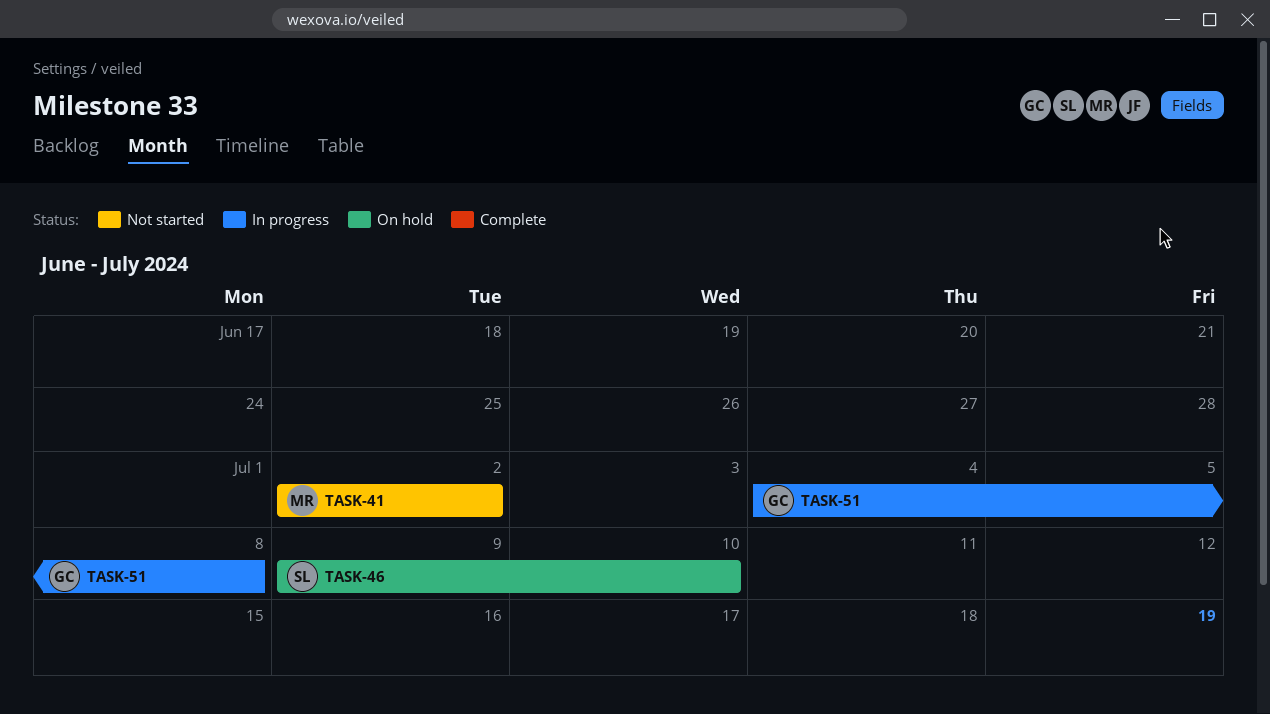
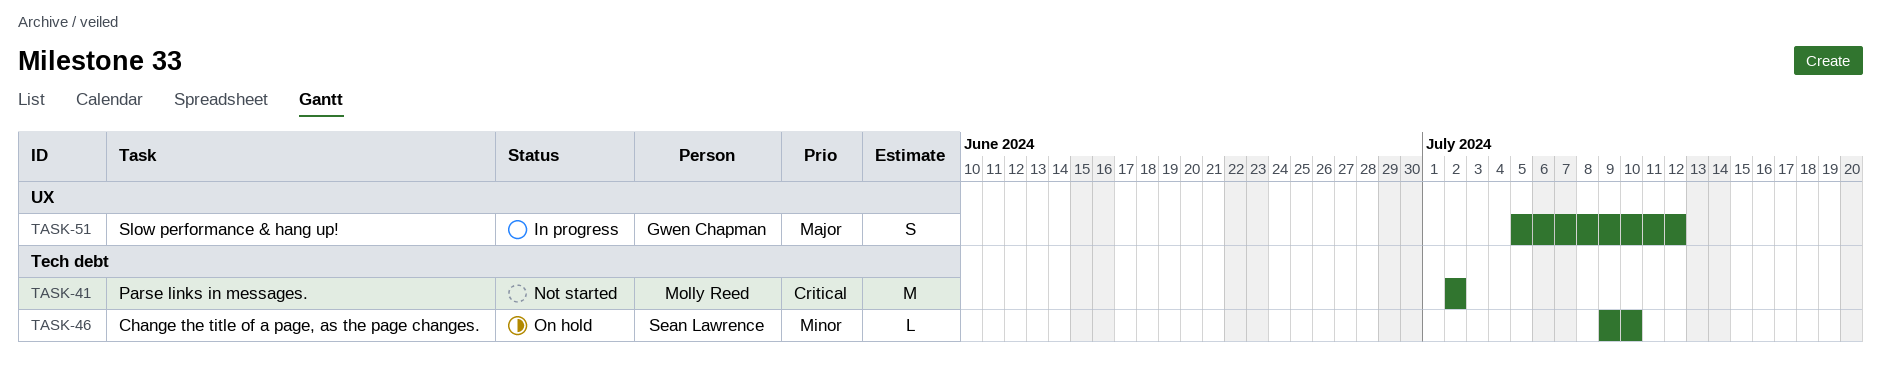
TASK-51, start: Jul 4 -> Jul 5
TASK-51, due: Jul 8 -> Jul 12

